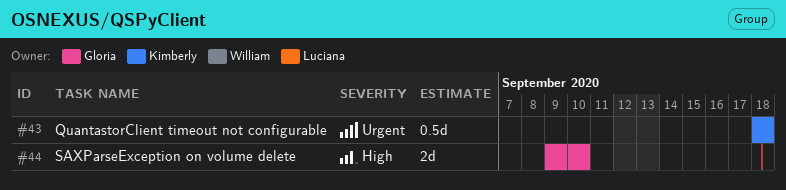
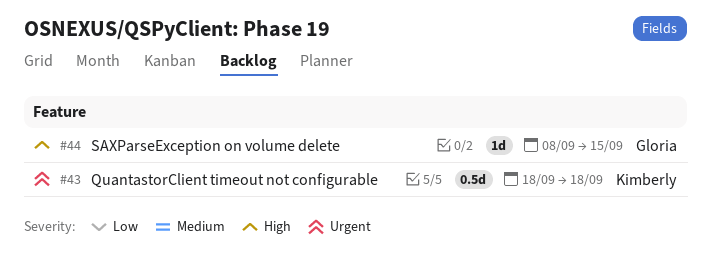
#44, estimate: 2d -> 1d
#44, start: Sep 9 -> Sep 8
#44, due: Sep 10 -> Sep 15

